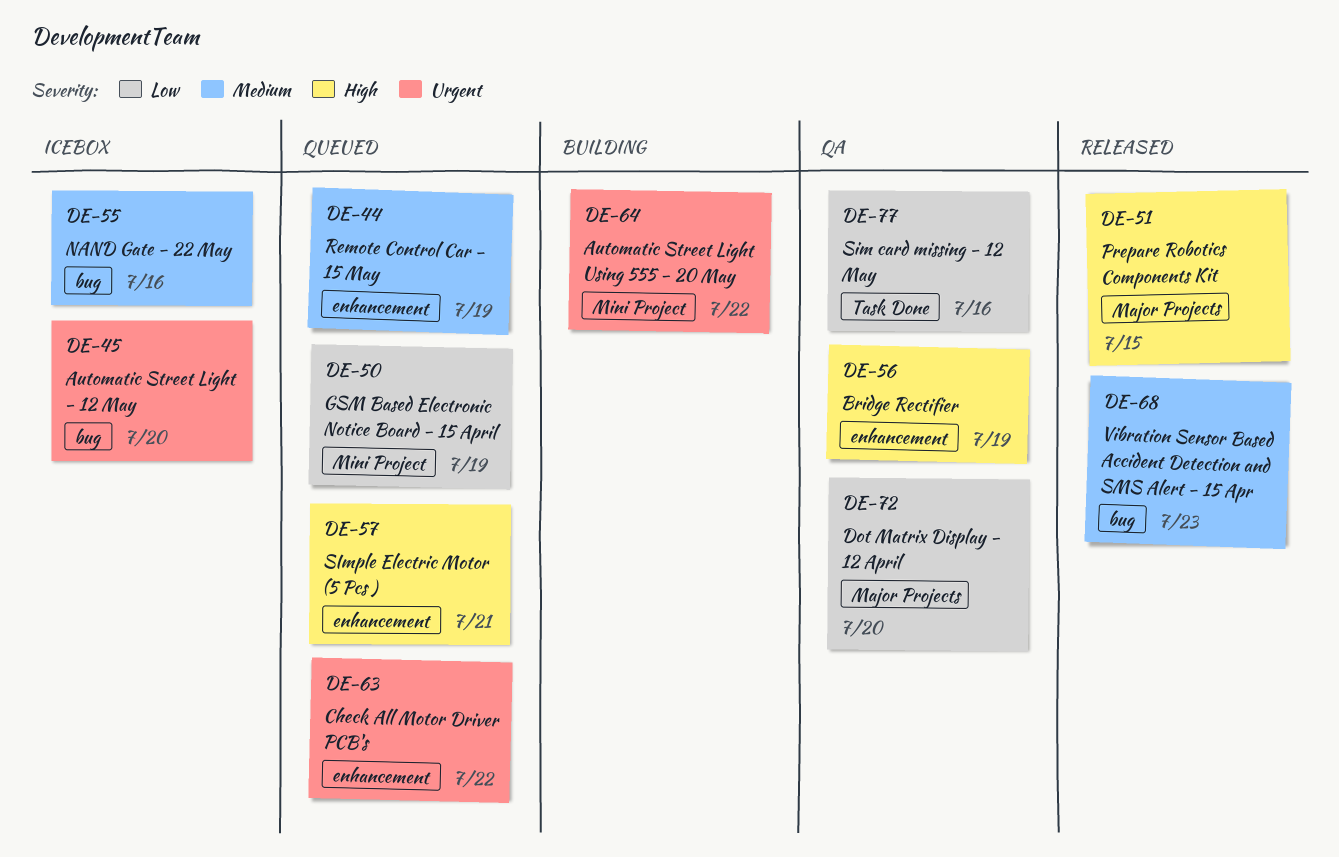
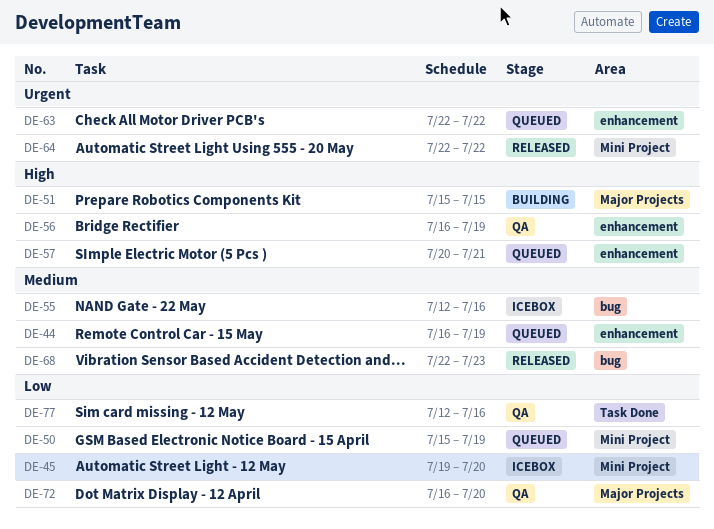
DE-45, priority: Urgent -> Low
DE-45, label: bug -> Mini Project
DE-51, status: Released -> Building
DE-64, status: Building -> Released

